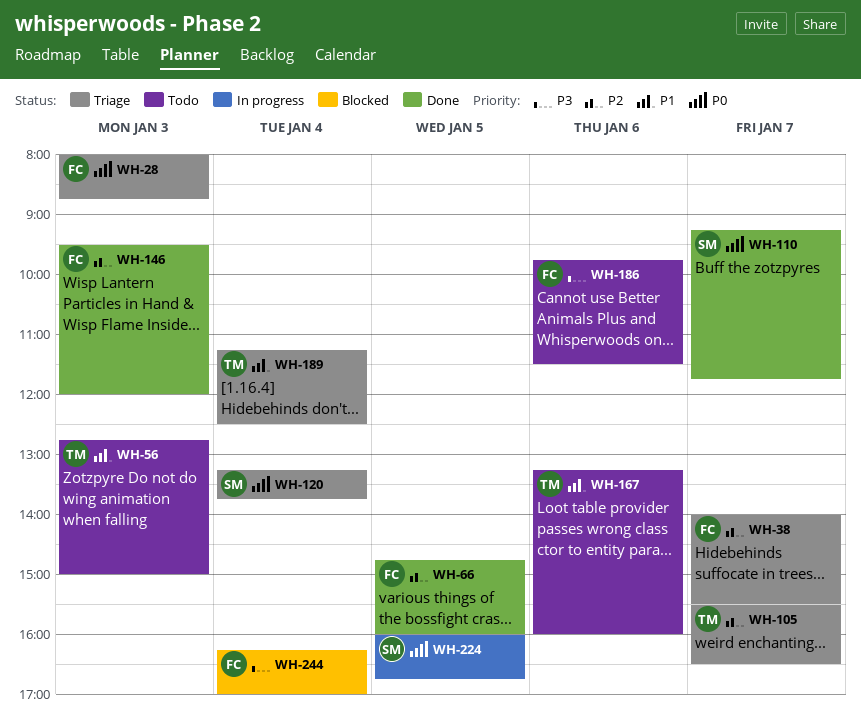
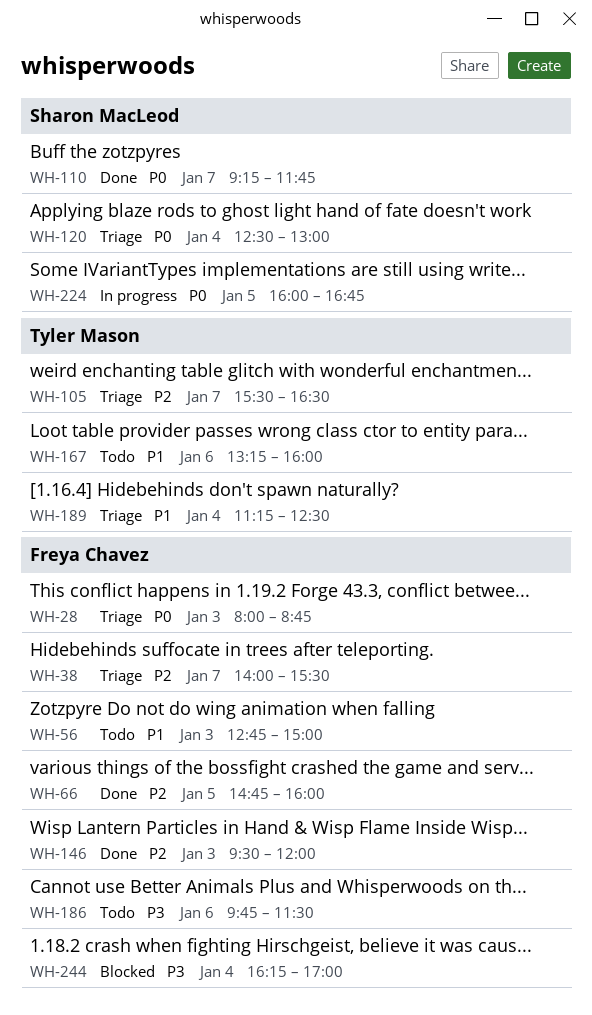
WH-56, owner: Tyler Mason -> Freya Chavez
WH-120, begins: 13:15 -> 12:30
WH-120, ends: 13:45 -> 13:00

